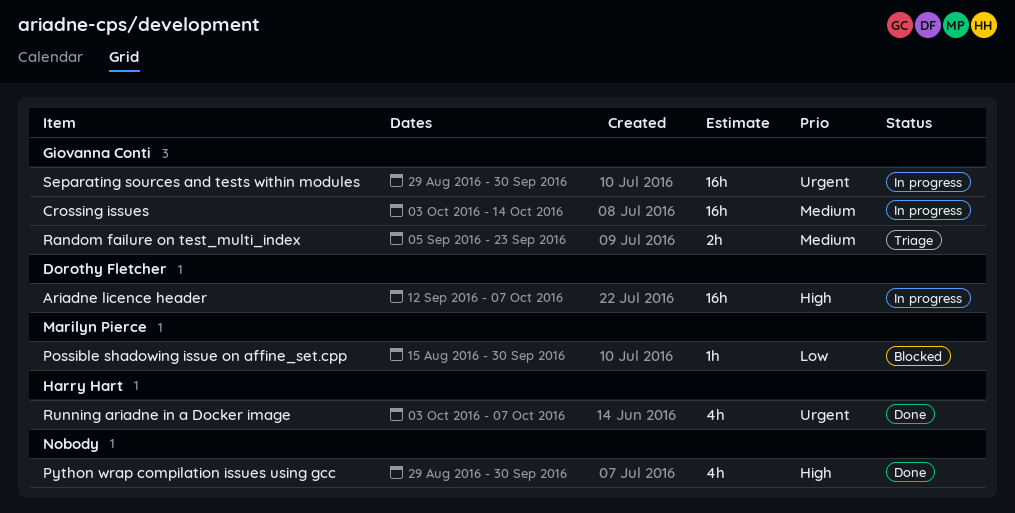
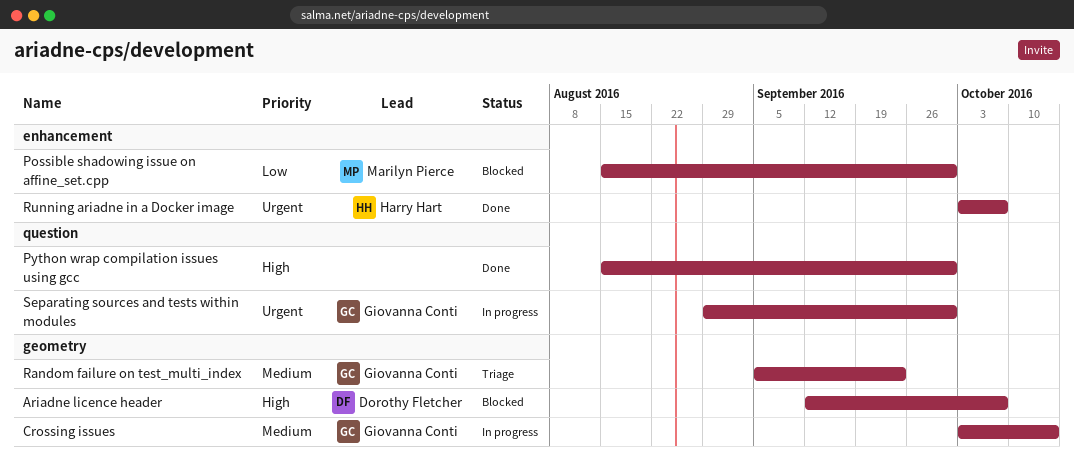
Ariadne licence header, status: In progress -> Blocked
Python wrap compilation issues using gcc, start: Aug 29 -> Aug 15

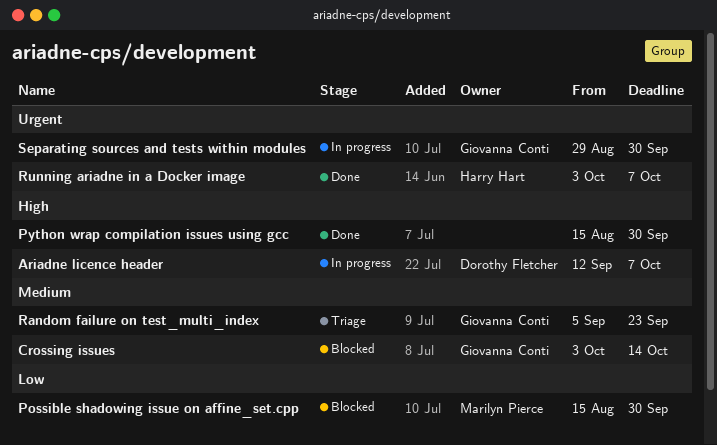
Ariadne licence header, status: Blocked -> In progress
Crossing issues, status: In progress -> Blocked

